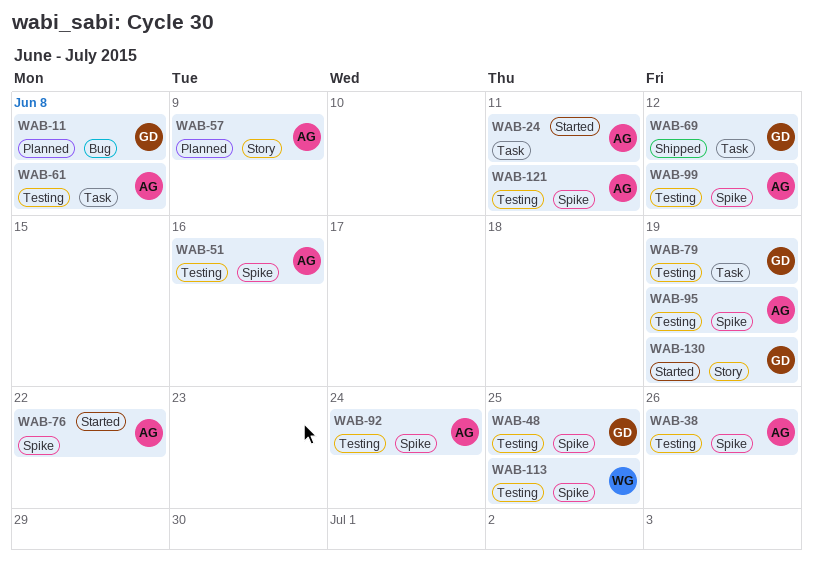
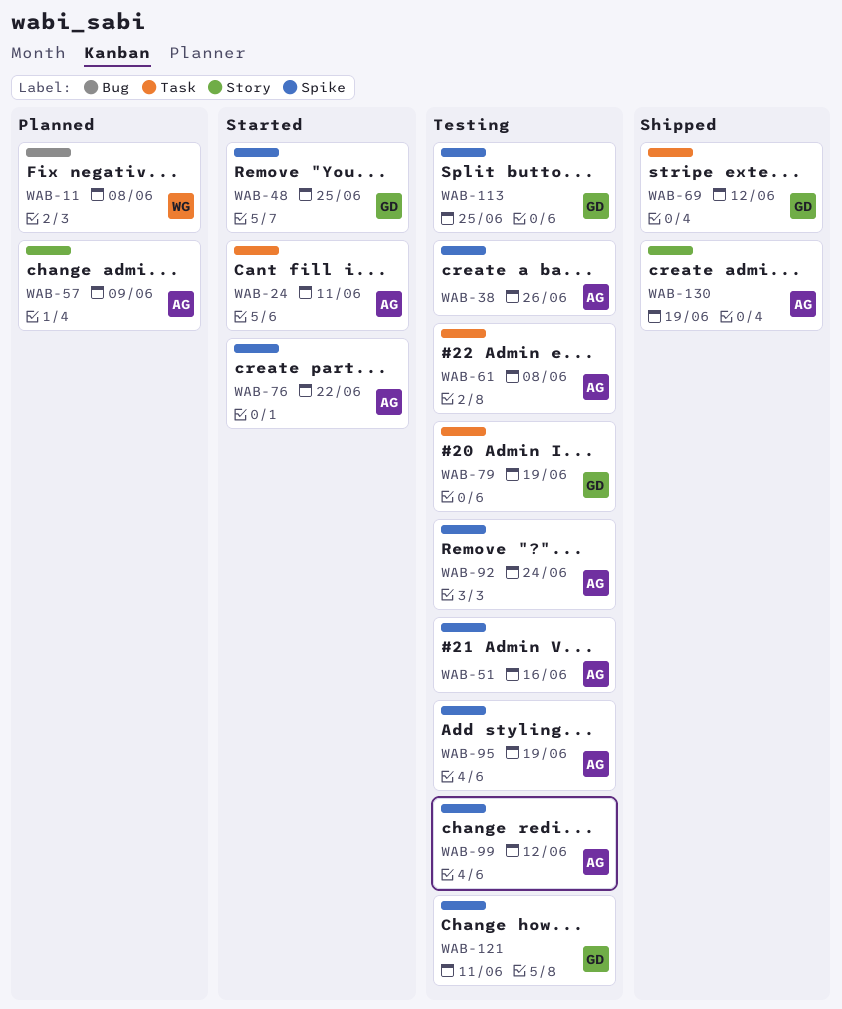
WAB-11, owner: GD -> WG
WAB-48, status: Testing -> Started
WAB-113, owner: WG -> GD
WAB-121, owner: AG -> GD
WAB-130, status: Started -> Shipped
WAB-130, owner: GD -> AG

